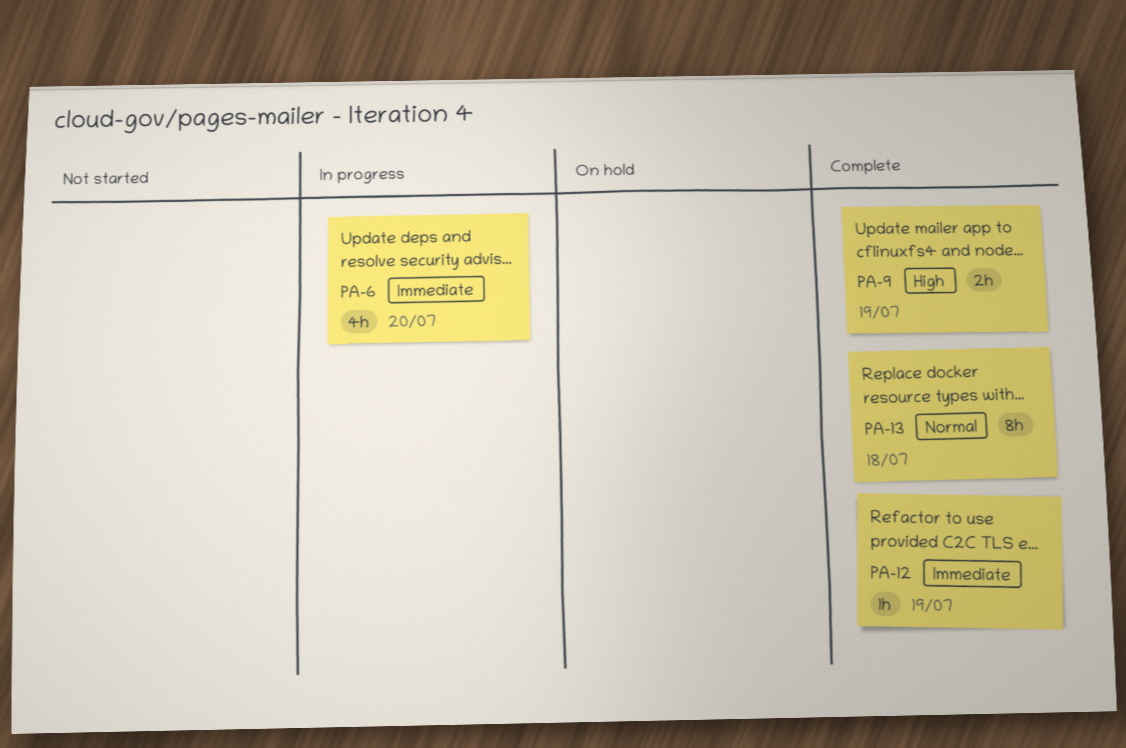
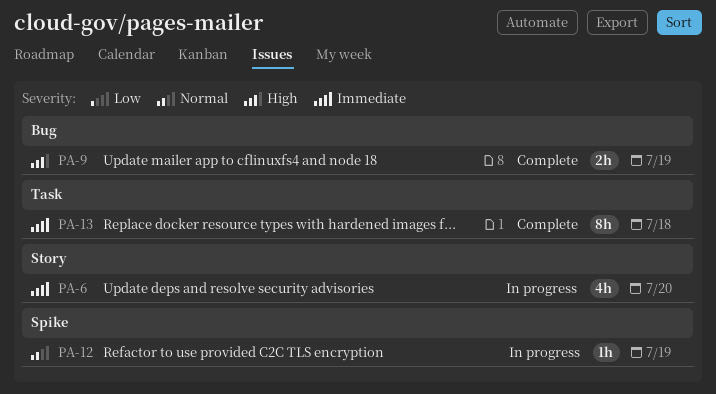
PA-12, status: Complete -> In progress
PA-12, priority: Immediate -> Normal
PA-13, priority: Normal -> Immediate

